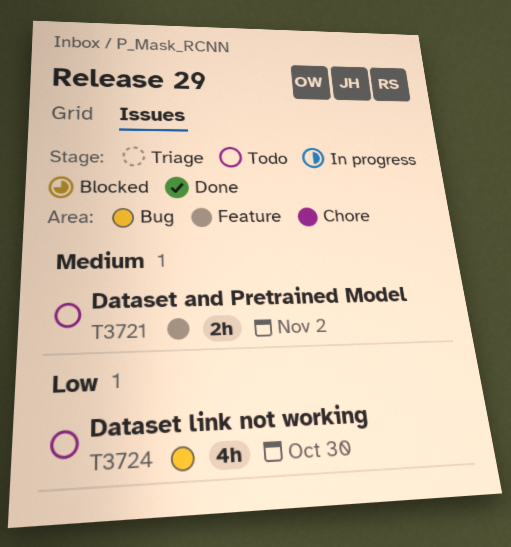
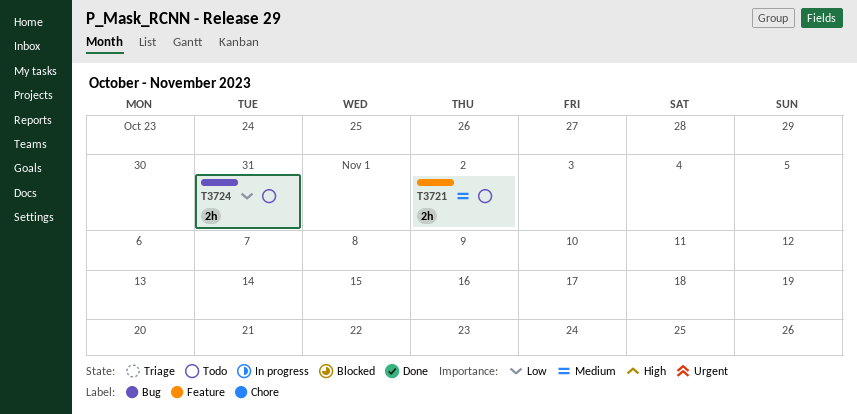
T3724, estimate: 4h -> 2h
T3724, due: Oct 30 -> Oct 31

